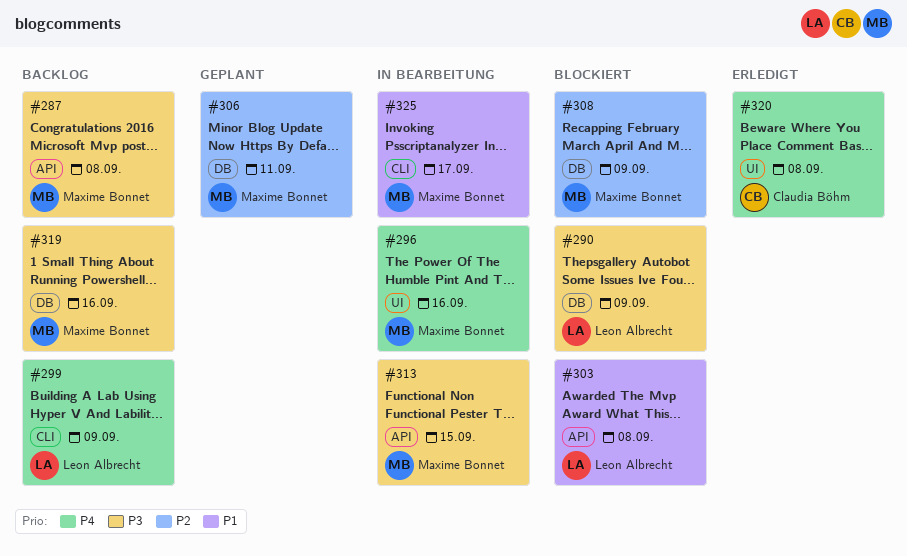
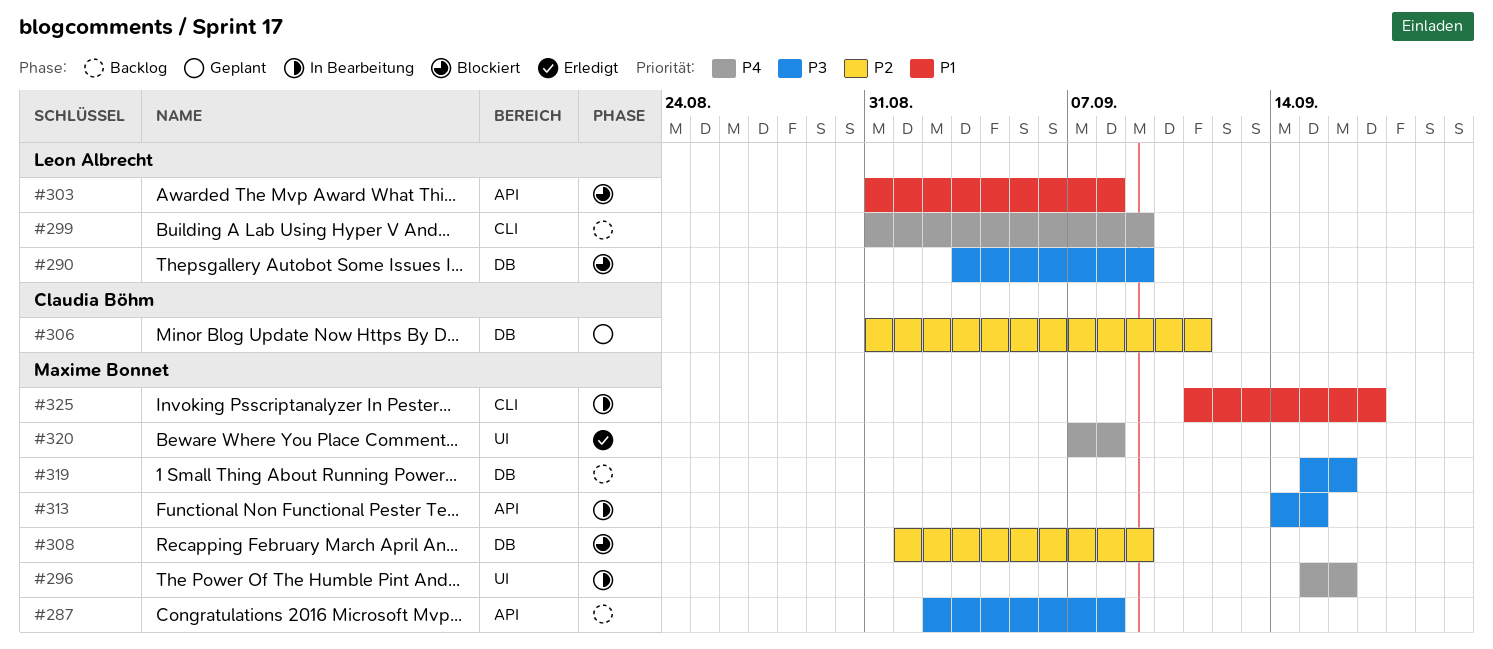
#306, owner: Maxime Bonnet -> Claudia Böhm
#320, owner: Claudia Böhm -> Maxime Bonnet

